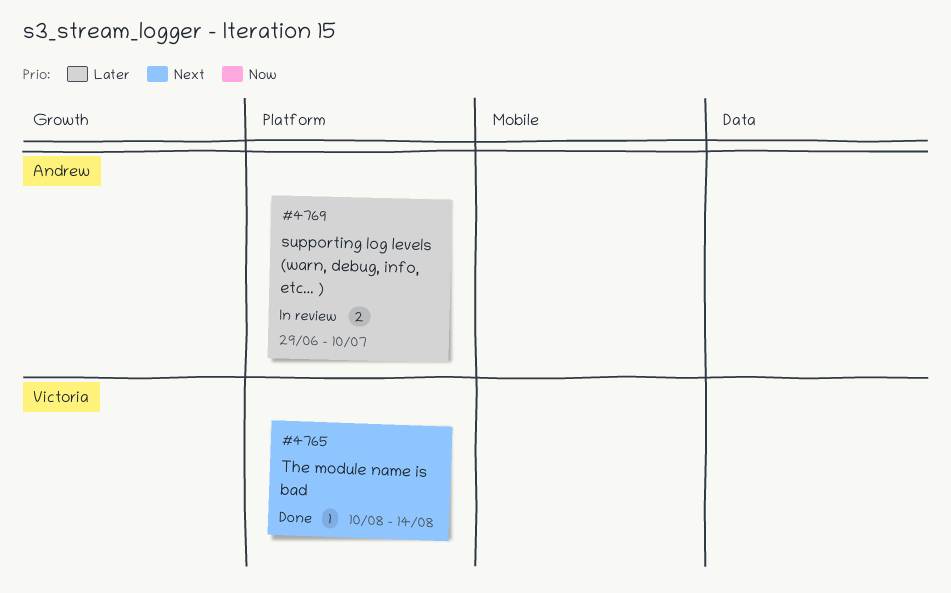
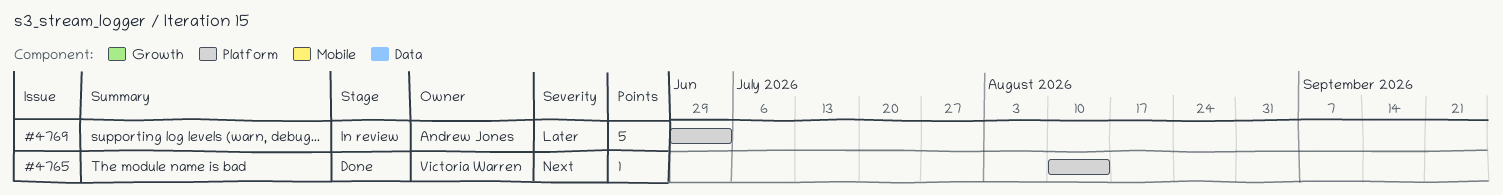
#4769, estimate: 2 -> 5
#4769, due: Jul 10 -> Jul 3

